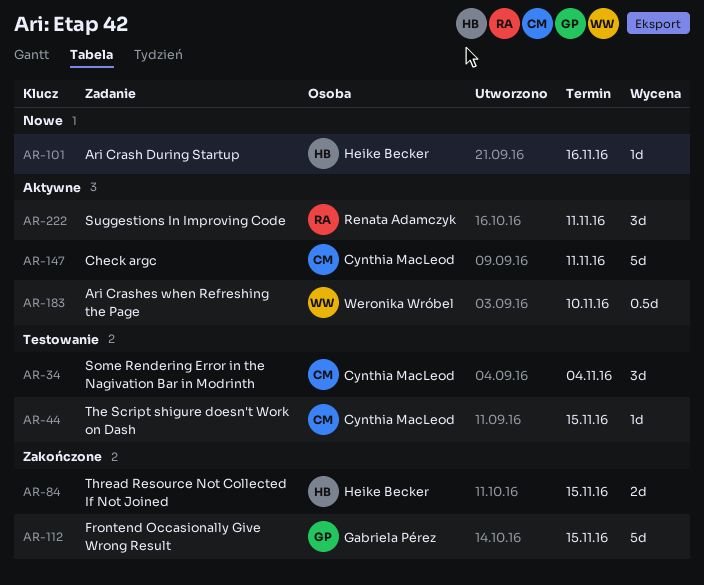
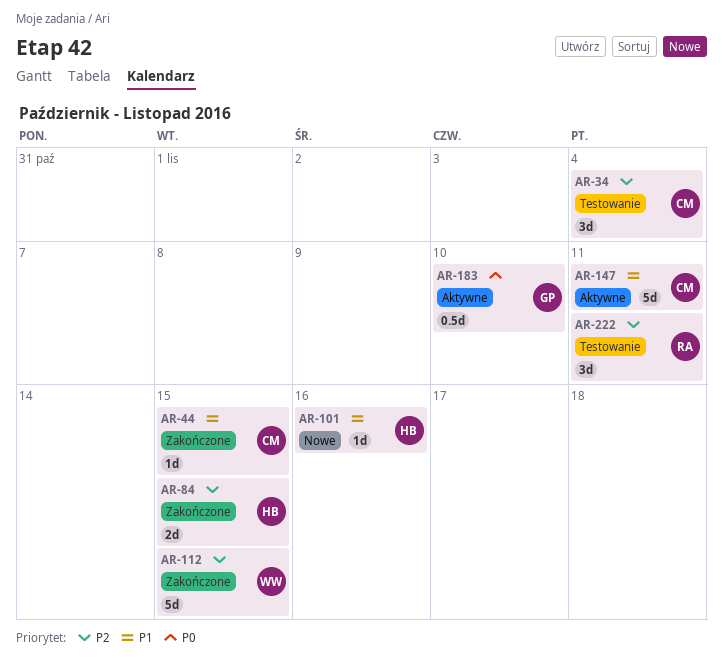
AR-44, status: Testowanie -> Zakończone
AR-112, owner: Gabriela Pérez -> Weronika Wróbel
AR-183, owner: Weronika Wróbel -> Gabriela Pérez
AR-222, status: Aktywne -> Testowanie

